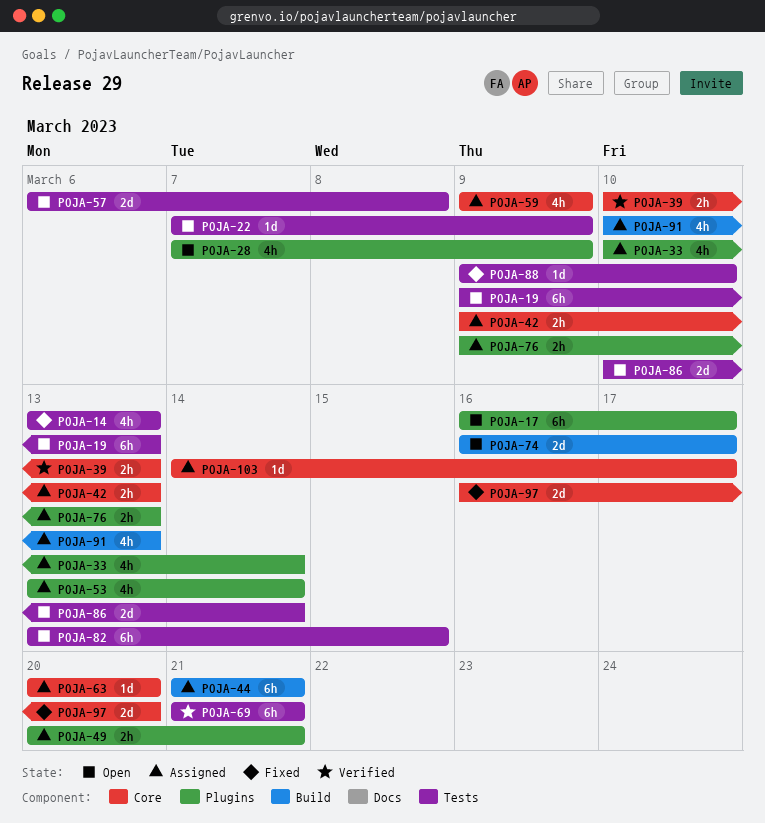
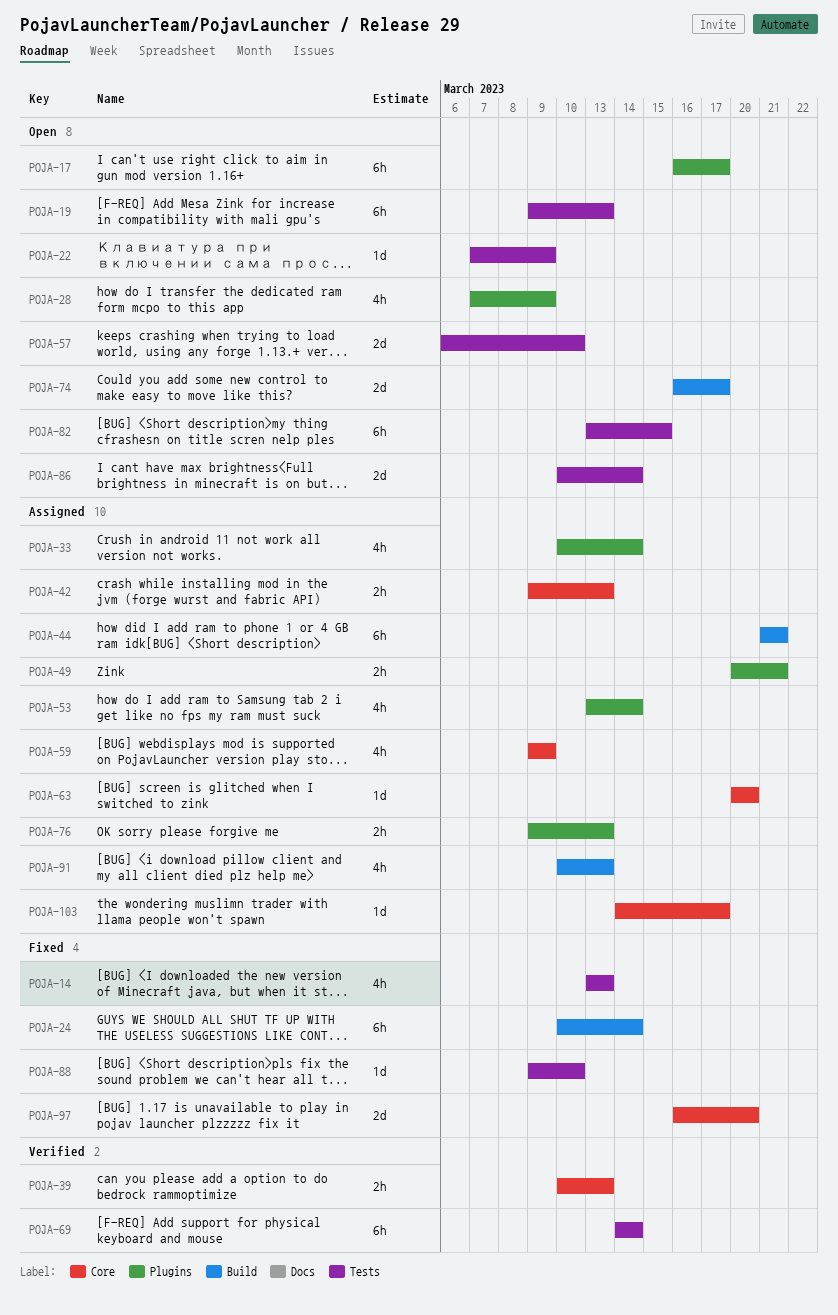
POJA-24: none -> present
POJA-57, due: Mar 8 -> Mar 10
POJA-69, start: Mar 21 -> Mar 14
POJA-69, due: Mar 21 -> Mar 14

